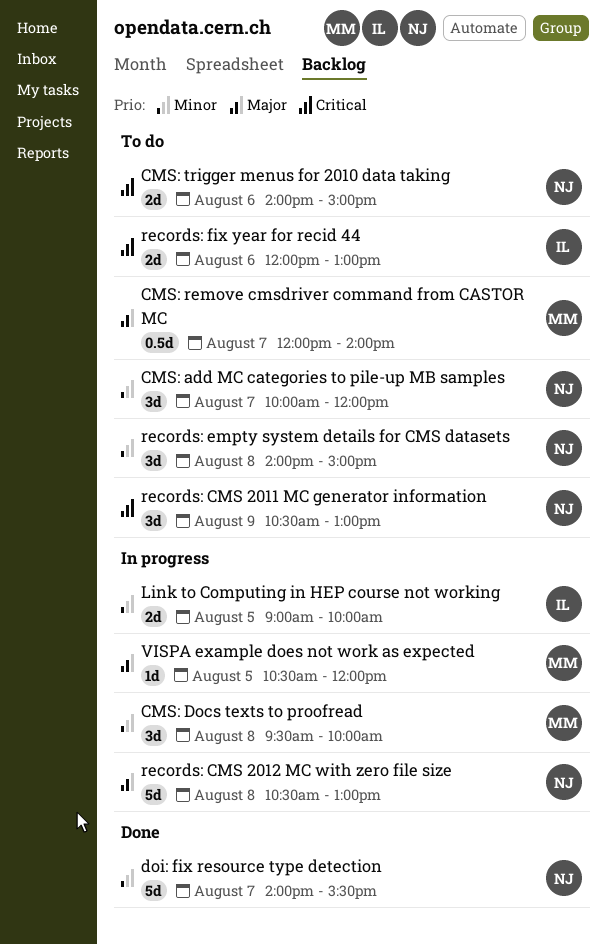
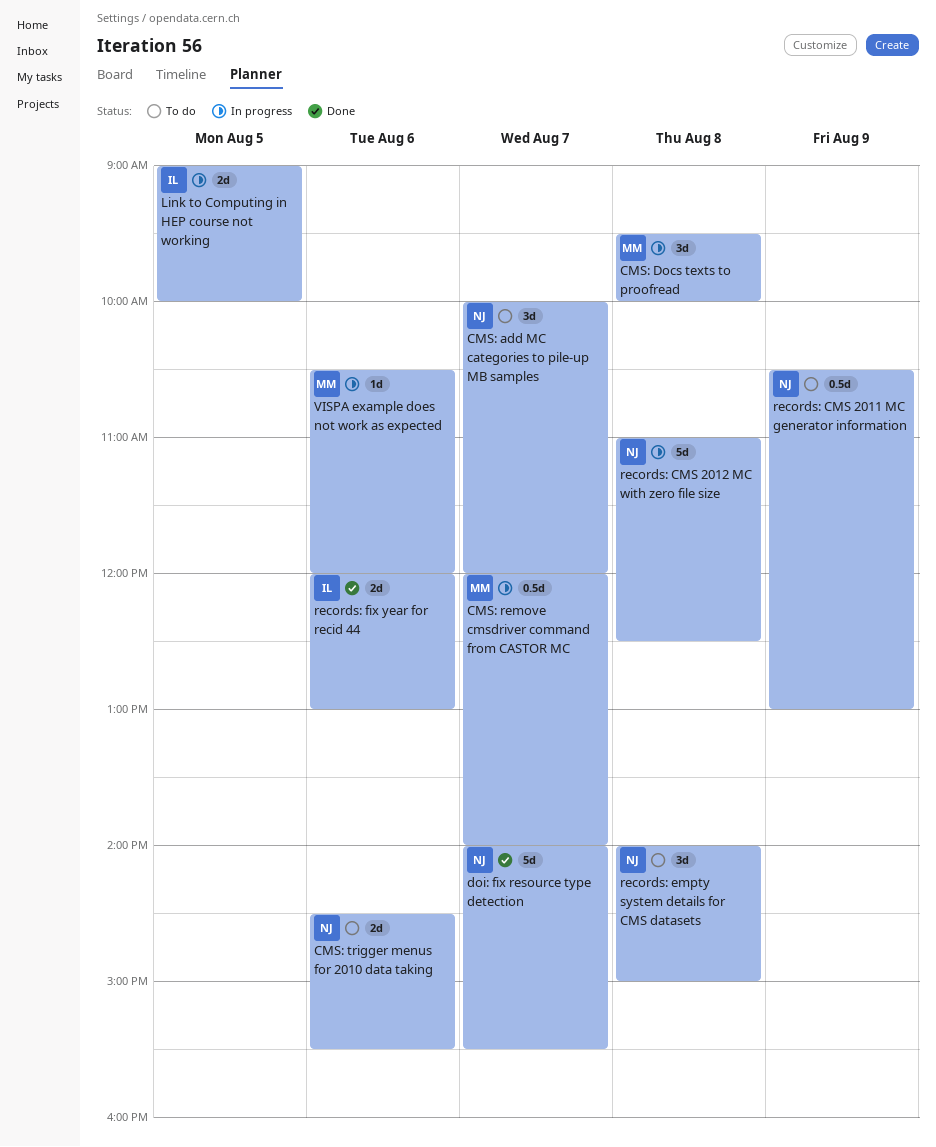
CMS: remove cmsdriver command from CASTOR MC, status: To do -> In progress
CMS: trigger menus for 2010 data taking, begins: 14:00 -> 14:30
CMS: trigger menus for 2010 data taking, ends: 15:00 -> 15:30
records: CMS 2011 MC generator information, estimate: 3d -> 0.5d
records: CMS 2012 MC with zero file size, begins: 10:30 -> 11:00
records: CMS 2012 MC with zero file size, ends: 13:00 -> 12:30
records: fix year for recid 44, status: To do -> Done
VISPA example does not work as expected, day: Aug 5 -> Aug 6

